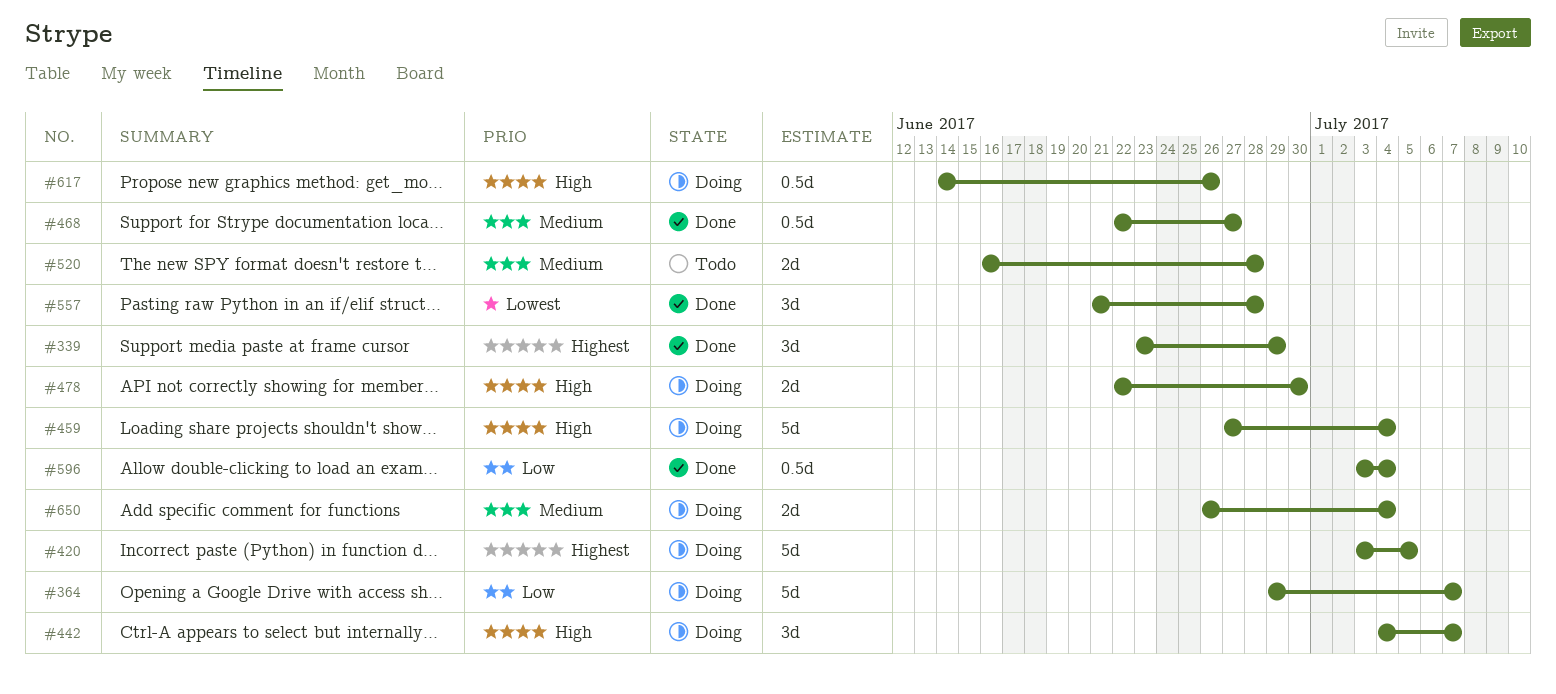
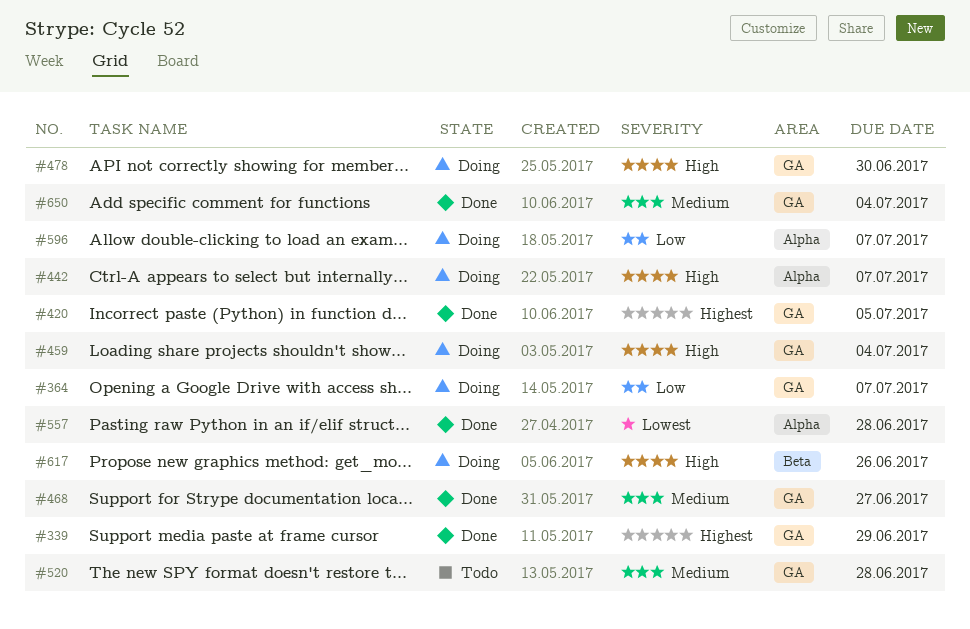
#420, status: Doing -> Done
#596, status: Done -> Doing
#596, due: Jul 4 -> Jul 7
#650, status: Doing -> Done

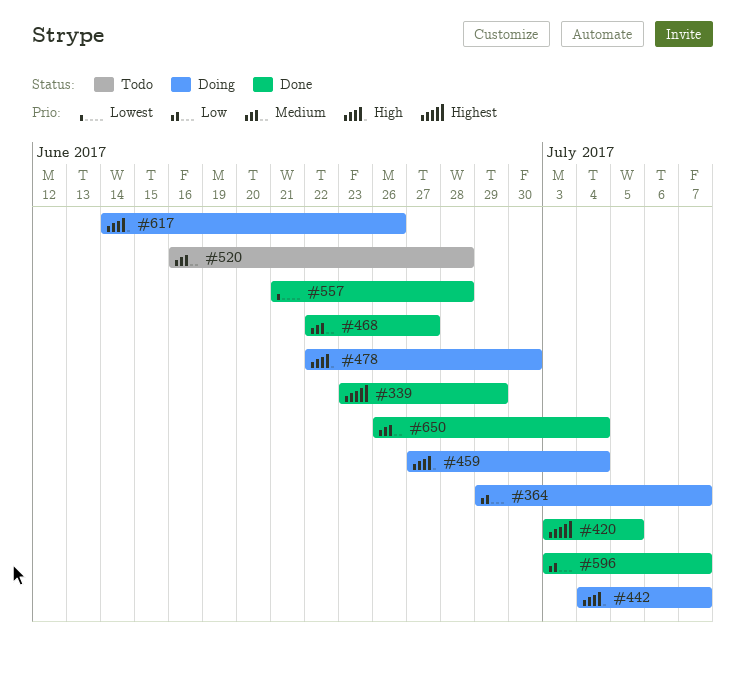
#596, status: Doing -> Done

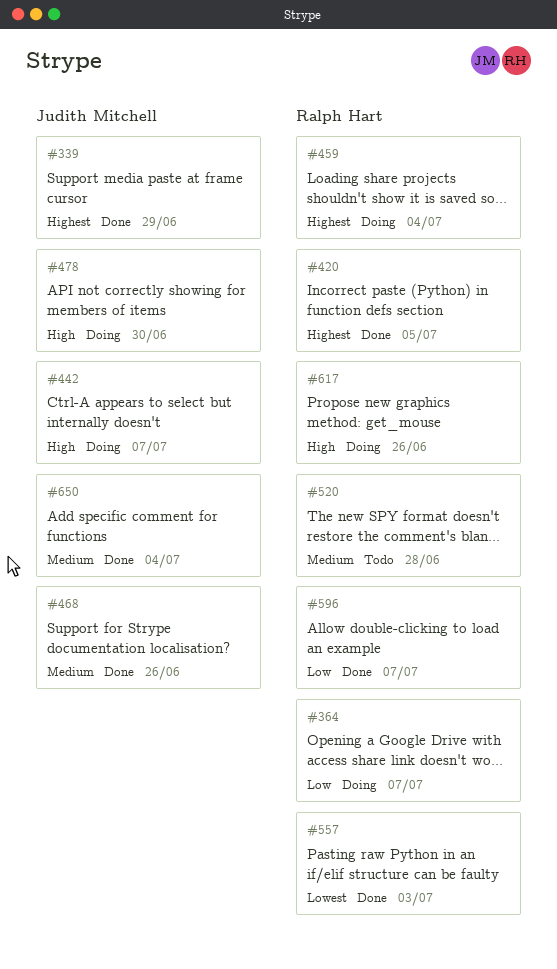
#459, priority: High -> Highest
#468, due: Jun 27 -> Jun 26
#557, due: Jun 28 -> Jul 3

